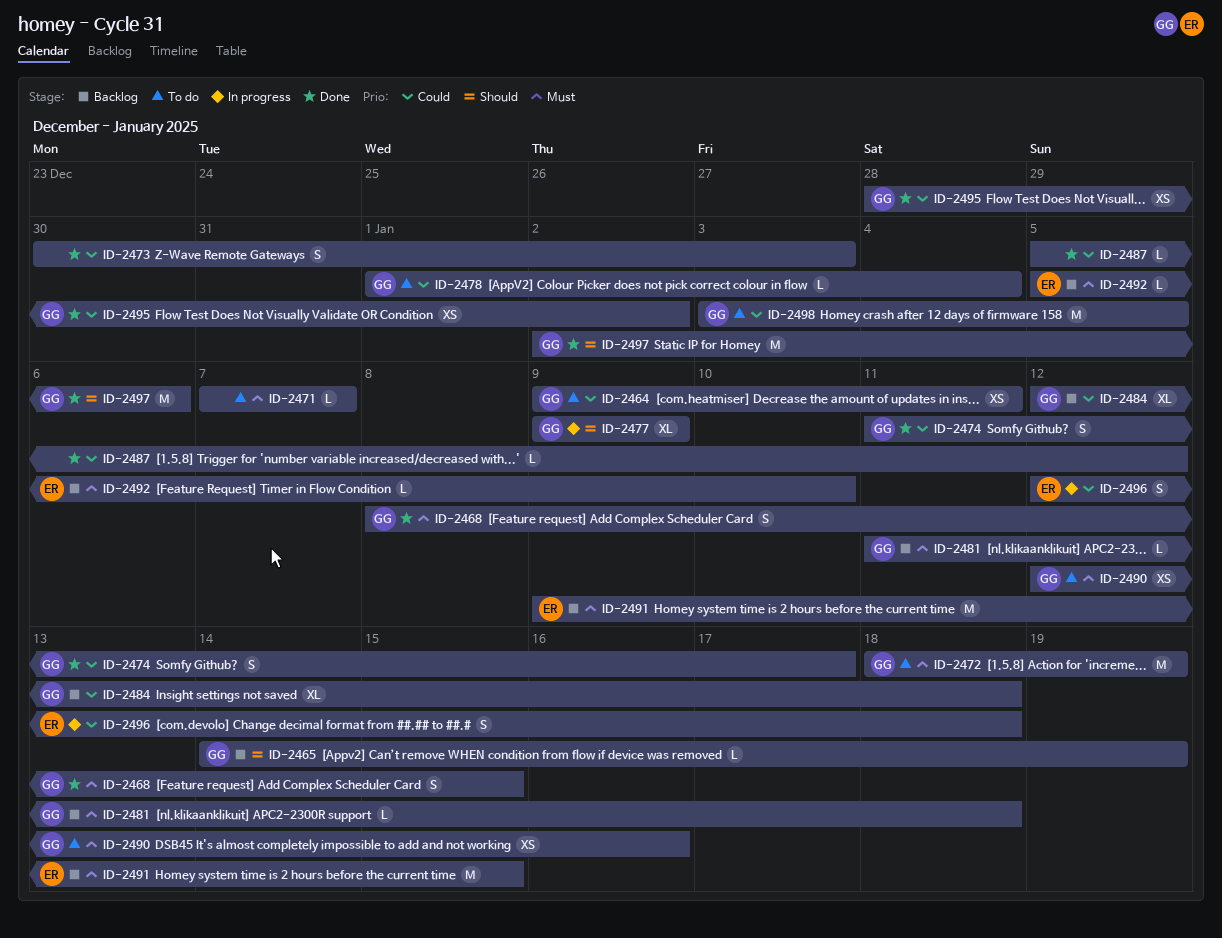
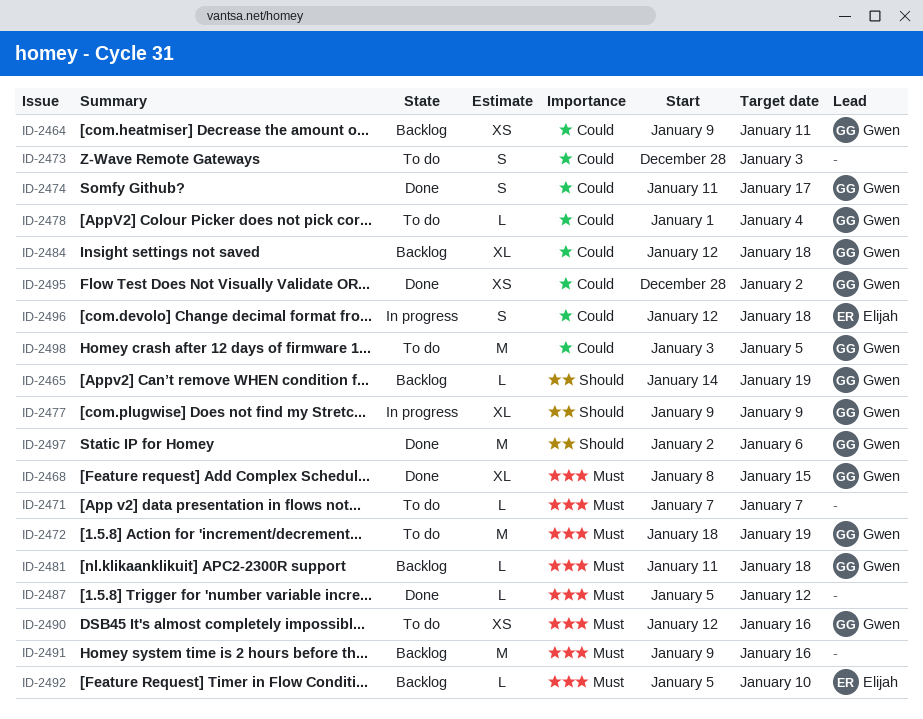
ID-2464, status: To do -> Backlog
ID-2468, estimate: S -> XL
ID-2473, status: Done -> To do
ID-2473, start: Dec 30 -> Dec 28
ID-2487, priority: Could -> Must
ID-2491, owner: Elijah -> none
ID-2491, due: Jan 15 -> Jan 16

